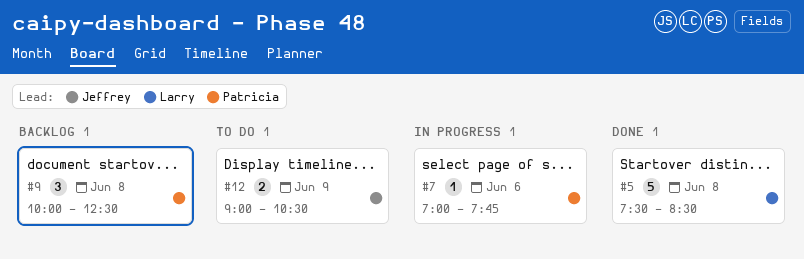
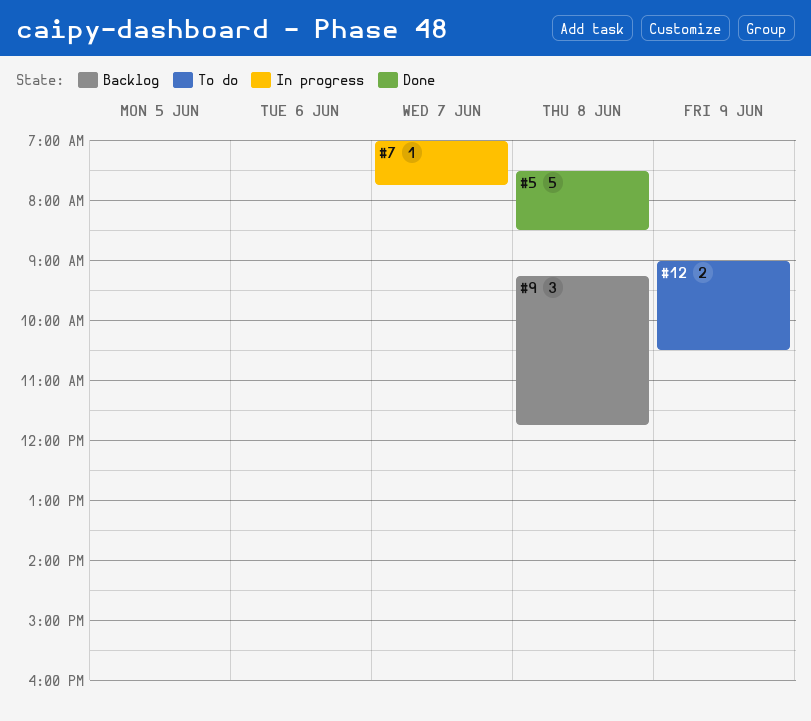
#7, day: Jun 6 -> Jun 7
#9, begins: 10:00 -> 09:15
#9, ends: 12:30 -> 11:45

